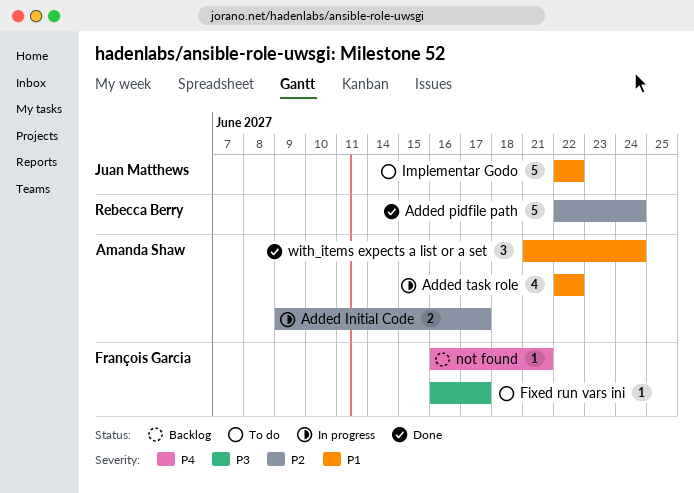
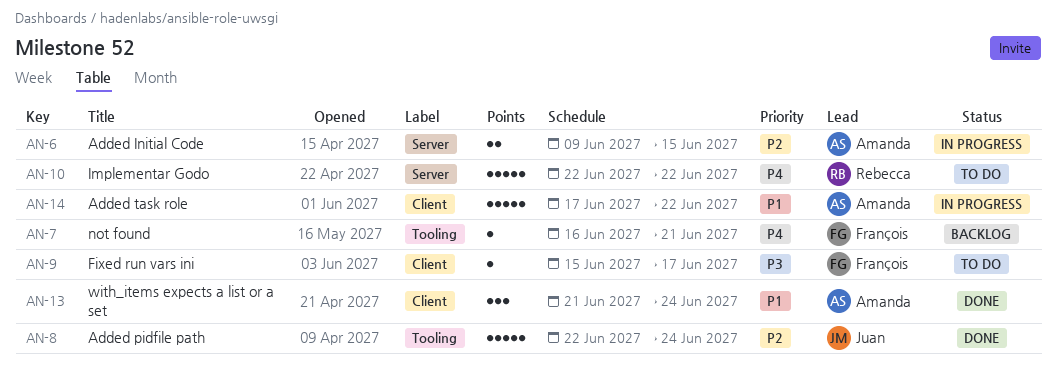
Added Initial Code, due: Jun 17 -> Jun 15
Added pidfile path, owner: Rebecca Berry -> Juan Matthews
Added task role, estimate: 4 -> 5
Added task role, start: Jun 22 -> Jun 17
Fixed run vars ini, start: Jun 16 -> Jun 15
Implementar Godo, owner: Juan Matthews -> Rebecca Berry
Implementar Godo, priority: P1 -> P4

